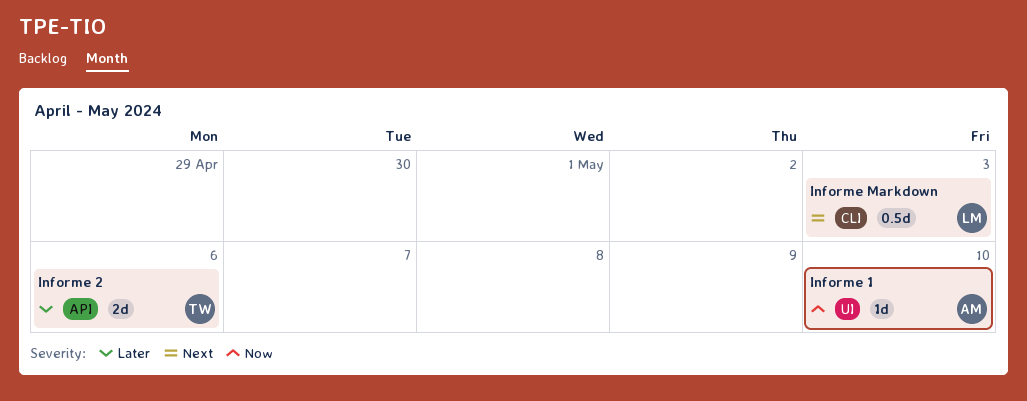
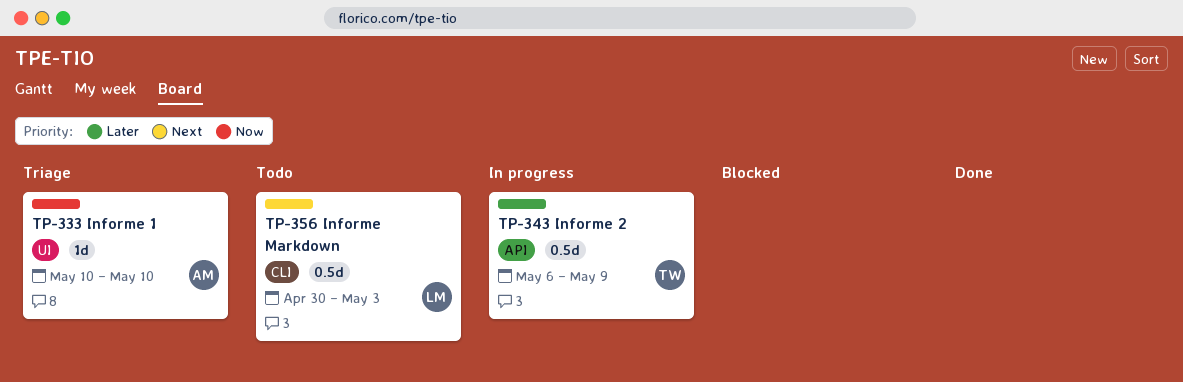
Informe 2, estimate: 2d -> 0.5d
Informe 2, due: May 6 -> May 9

